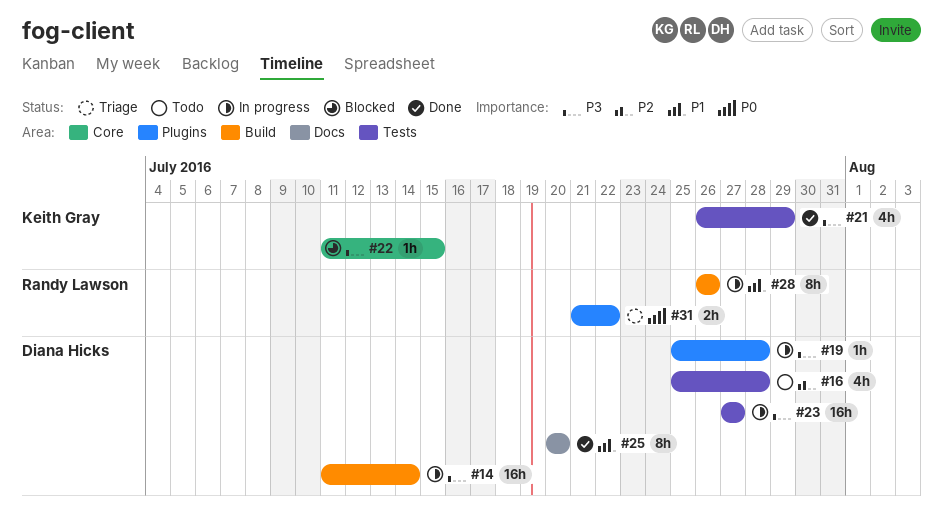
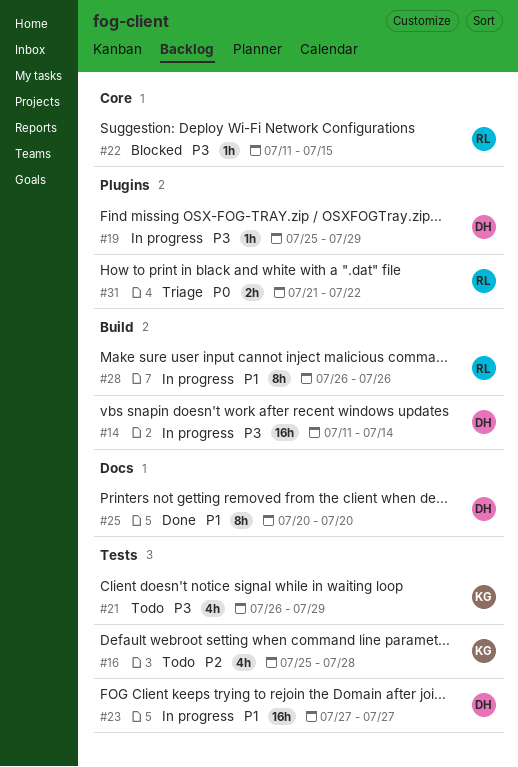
#16, owner: Diana Hicks -> Keith Gray
#19, due: Jul 28 -> Jul 29
#21, status: Done -> Todo
#22, owner: Keith Gray -> Randy Lawson
#23, priority: P3 -> P1

